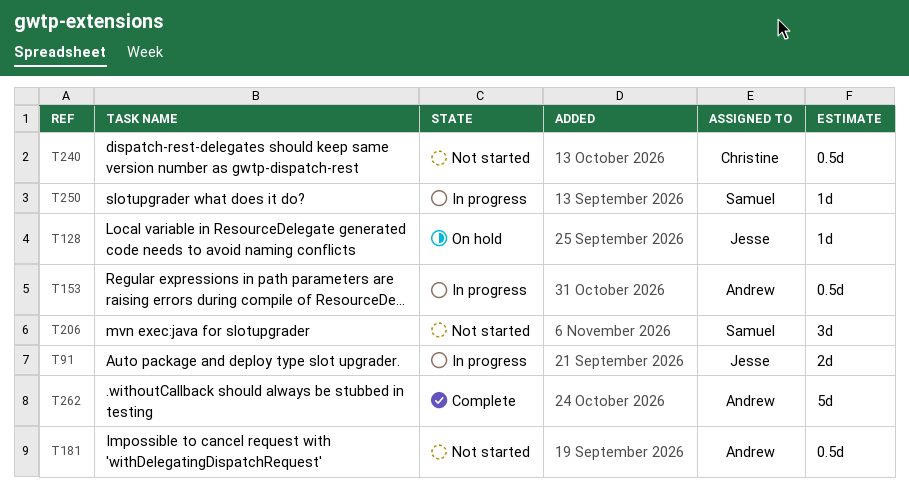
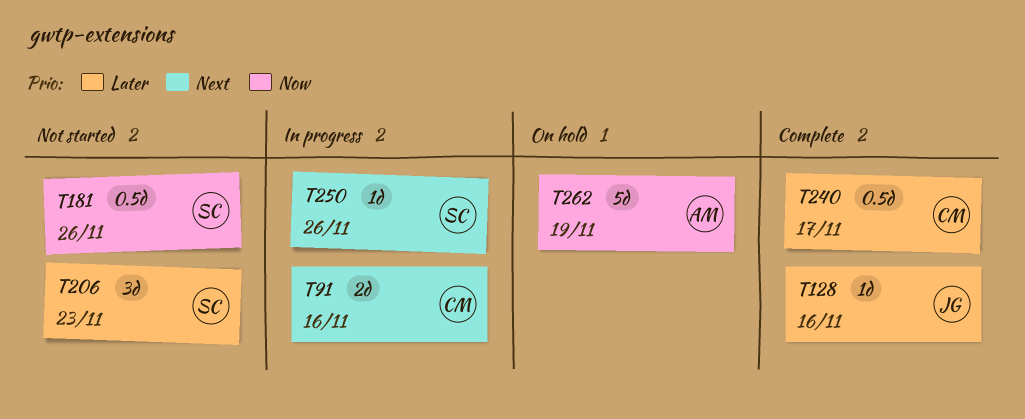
T91, owner: Jesse -> Christine
T128, status: On hold -> Complete
T153: present -> none
T181, owner: Andrew -> Samuel
T240, status: Not started -> Complete
T262, status: Complete -> On hold

